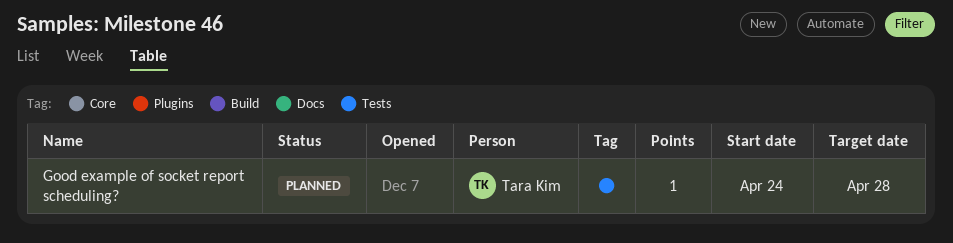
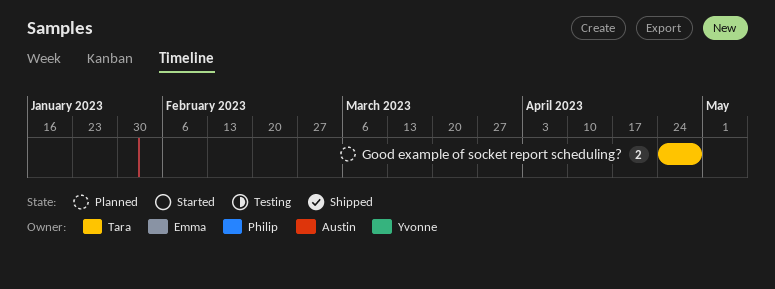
Good example of socket report scheduling?, estimate: 1 -> 2

